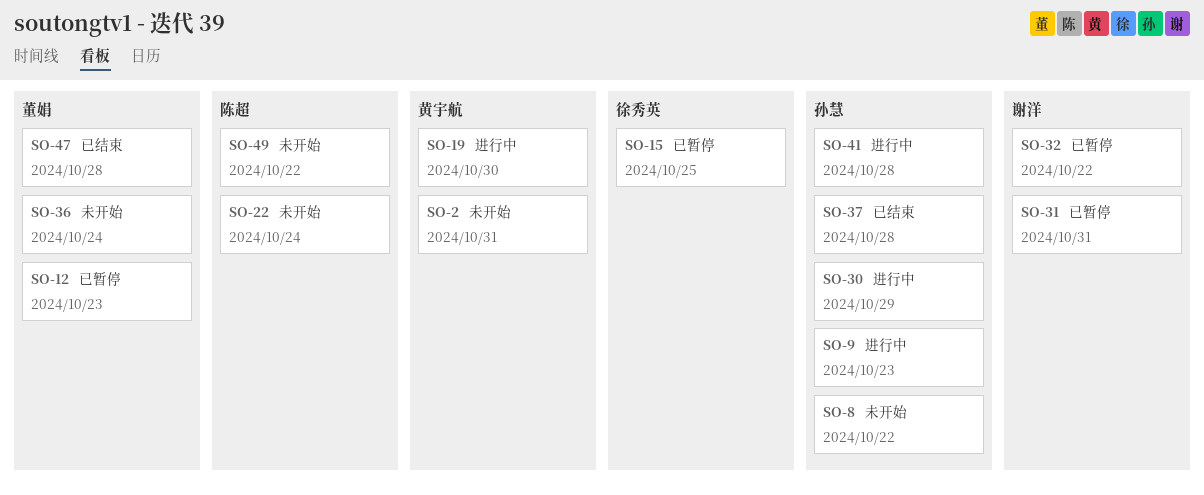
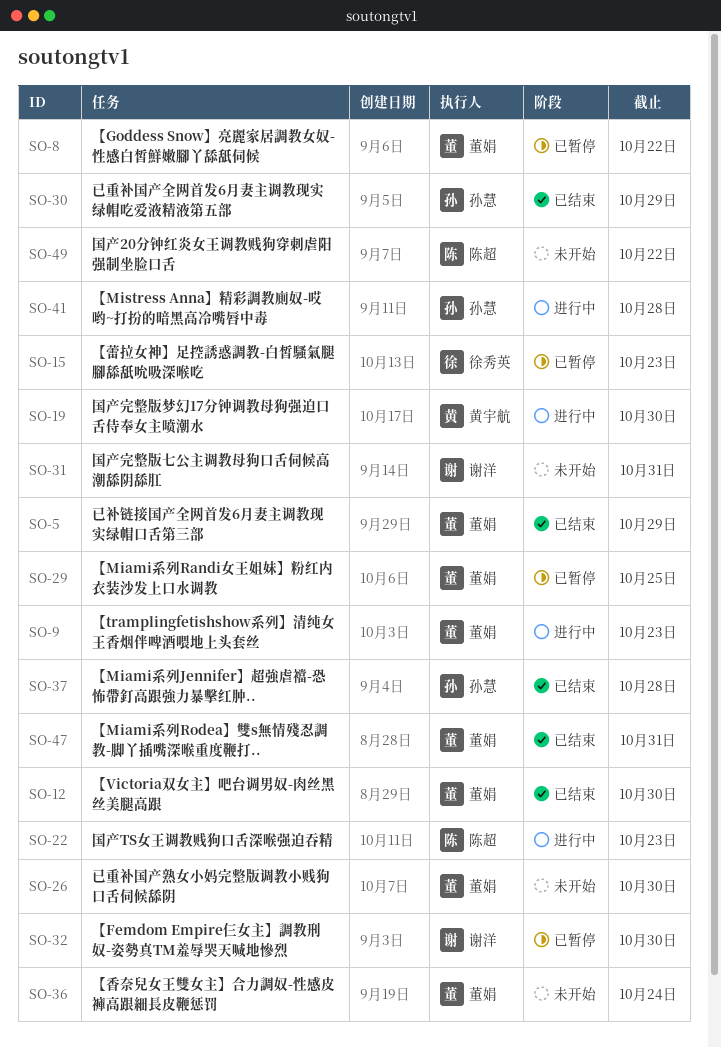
SO-2: present -> none
SO-5: none -> present
SO-8, status: 未开始 -> 已暂停
SO-8, owner: 孙慧 -> 董娟
SO-9, owner: 孙慧 -> 董娟
SO-12, status: 已暂停 -> 已结束
SO-12, due: Oct 23 -> Oct 30
SO-15, due: Oct 25 -> Oct 23
SO-22, status: 未开始 -> 进行中
SO-22, due: Oct 24 -> Oct 23
SO-26: none -> present
SO-29: none -> present
SO-30, status: 进行中 -> 已结束
SO-31, status: 已暂停 -> 未开始
SO-32, due: Oct 22 -> Oct 30
SO-47, due: Oct 28 -> Oct 31

